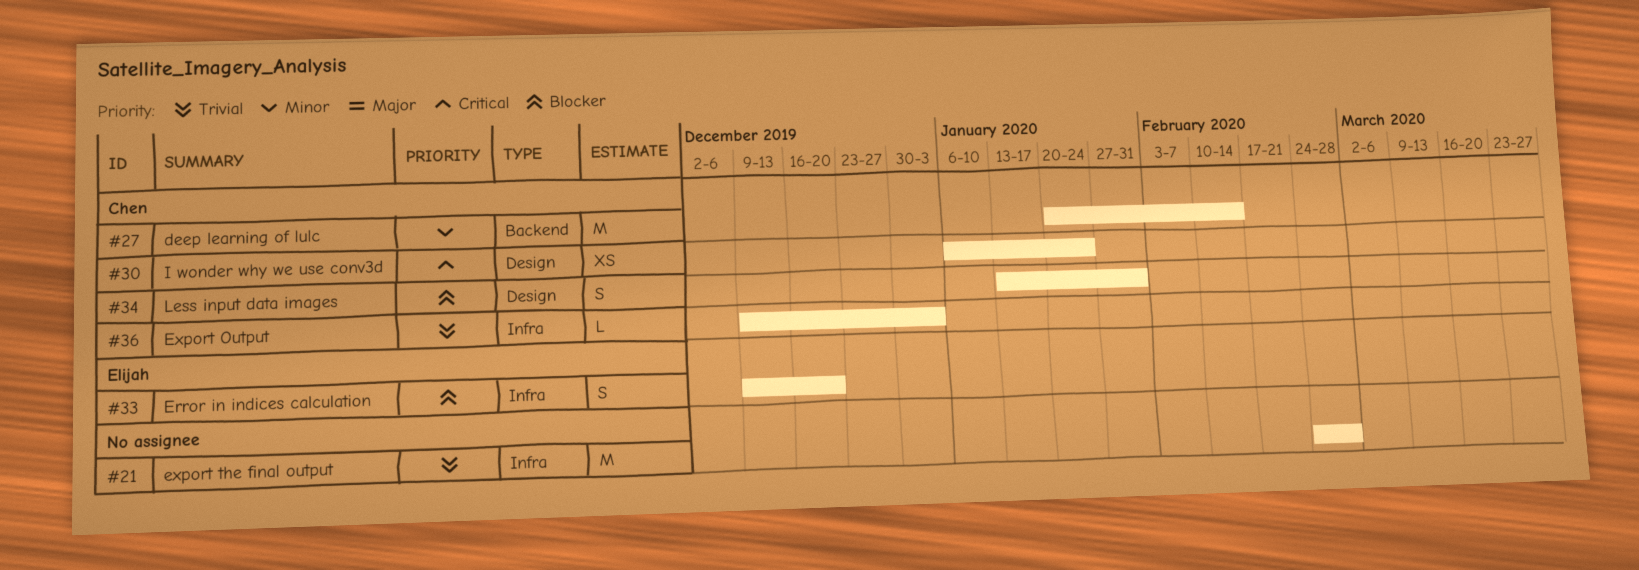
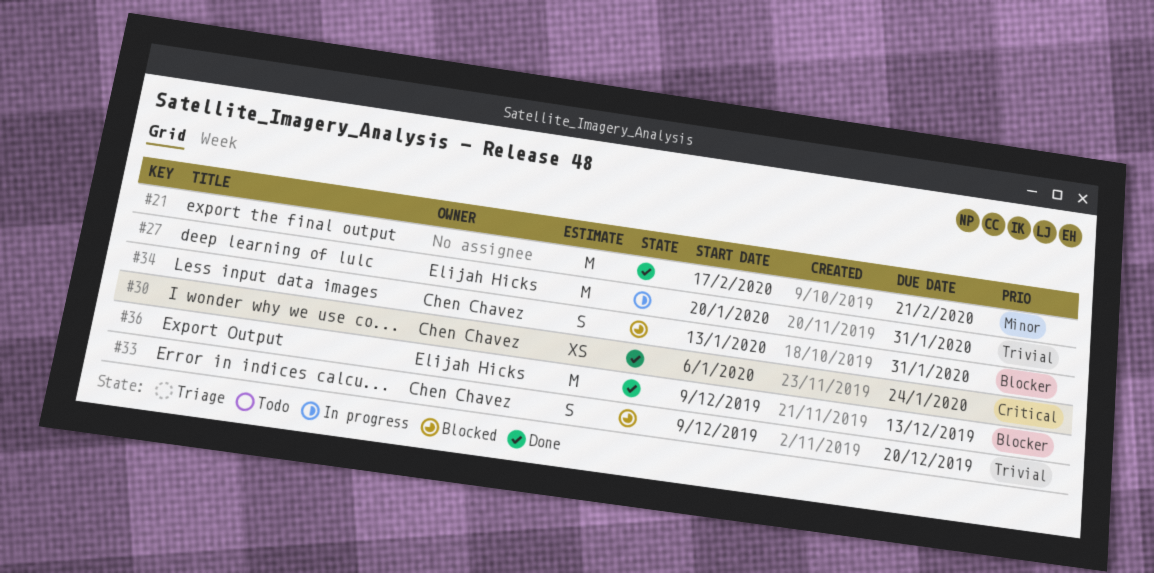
#21, priority: Trivial -> Minor
#21, start: Feb 24 -> Feb 17
#21, due: Feb 28 -> Feb 21
#27, owner: Chen Chavez -> Elijah Hicks
#27, priority: Minor -> Trivial
#27, due: Feb 14 -> Jan 31
#33, owner: Elijah Hicks -> Chen Chavez
#33, priority: Blocker -> Trivial
#36, owner: Chen Chavez -> Elijah Hicks
#36, priority: Trivial -> Blocker
#36, estimate: L -> M
#36, due: Jan 3 -> Dec 13

